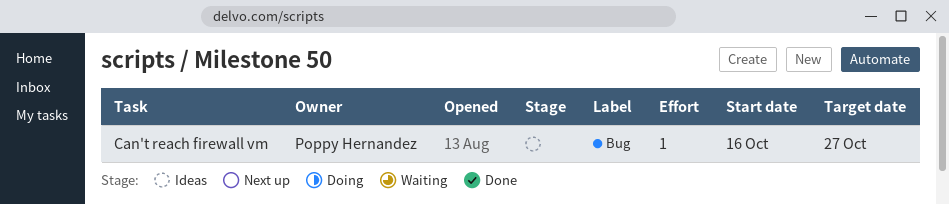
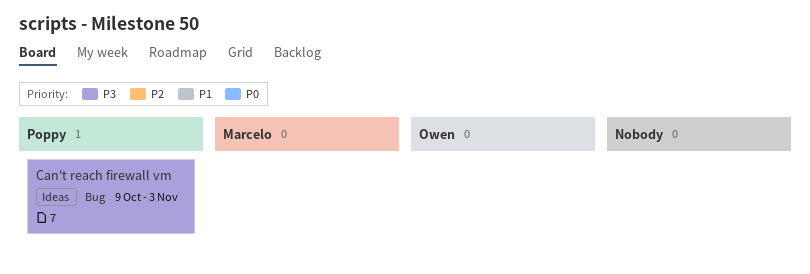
Can't reach firewall vm, start: Oct 16 -> Oct 9
Can't reach firewall vm, due: Oct 27 -> Nov 3

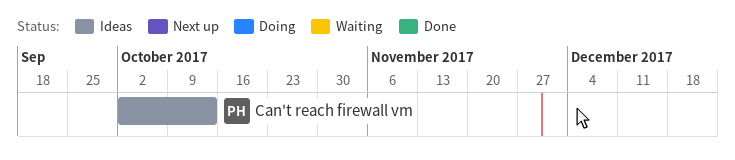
Can't reach firewall vm, start: Oct 9 -> Oct 2
Can't reach firewall vm, due: Nov 3 -> Oct 13

